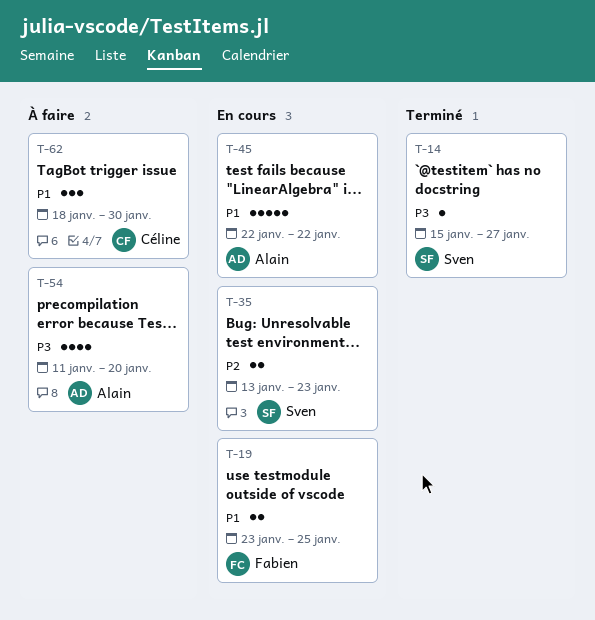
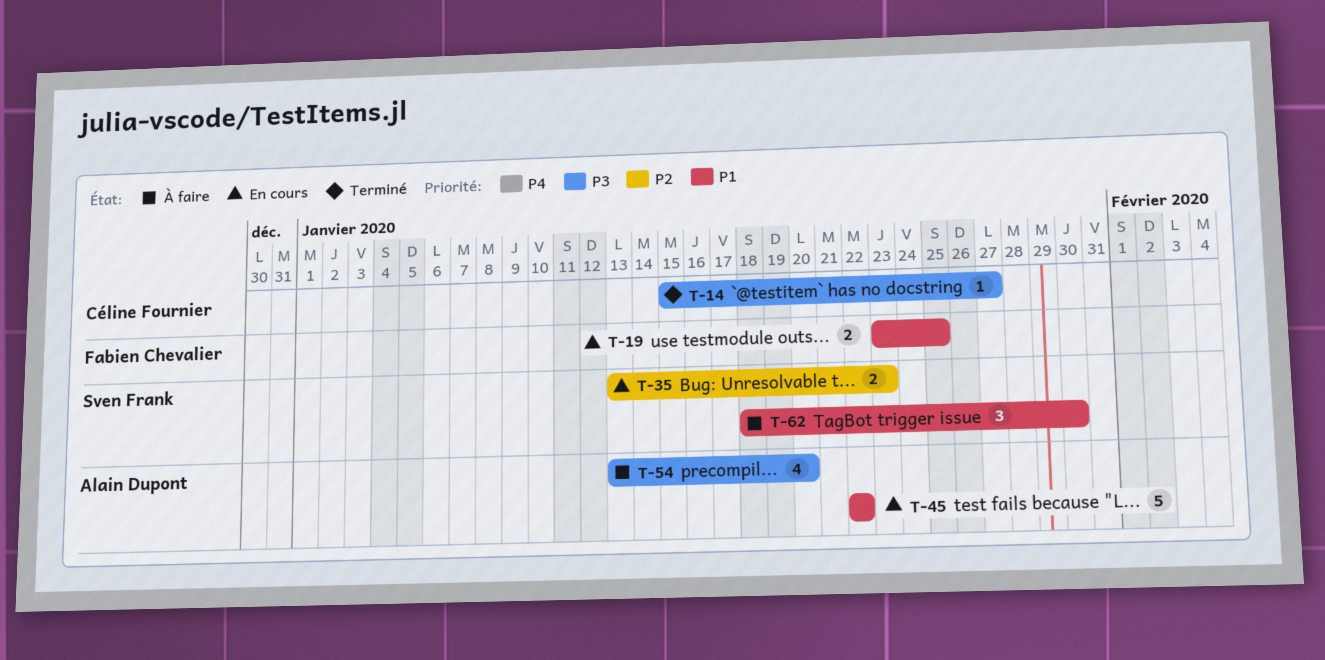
T-14, owner: Sven Frank -> Céline Fournier
T-54, start: Jan 11 -> Jan 13
T-62, owner: Céline Fournier -> Sven Frank

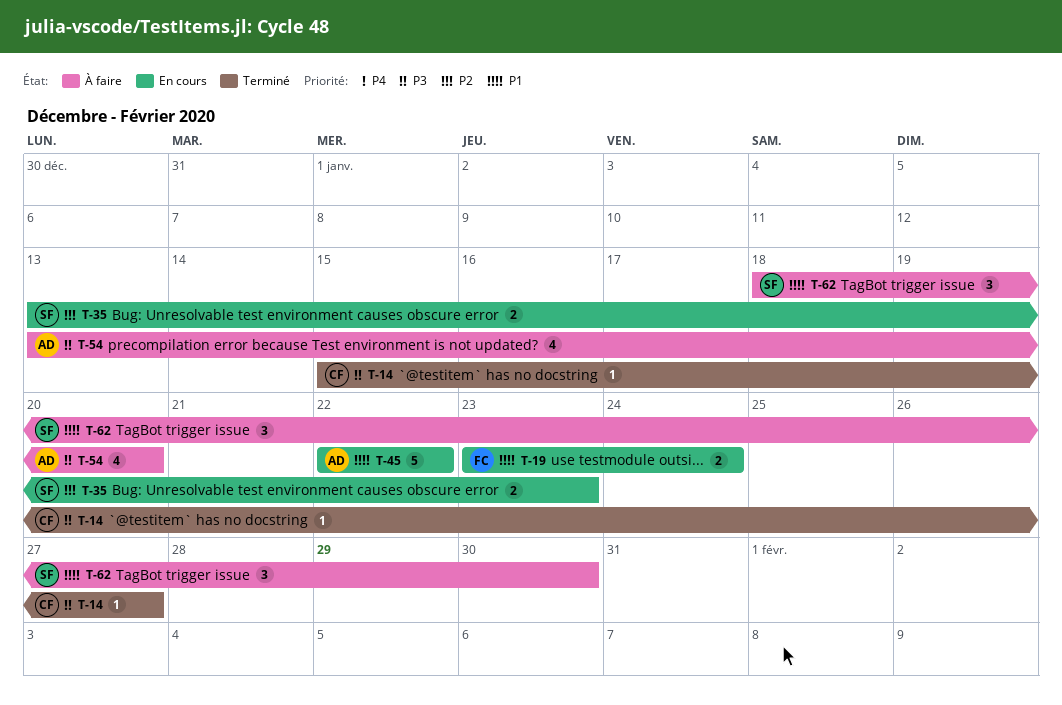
T-19, due: Jan 25 -> Jan 24

